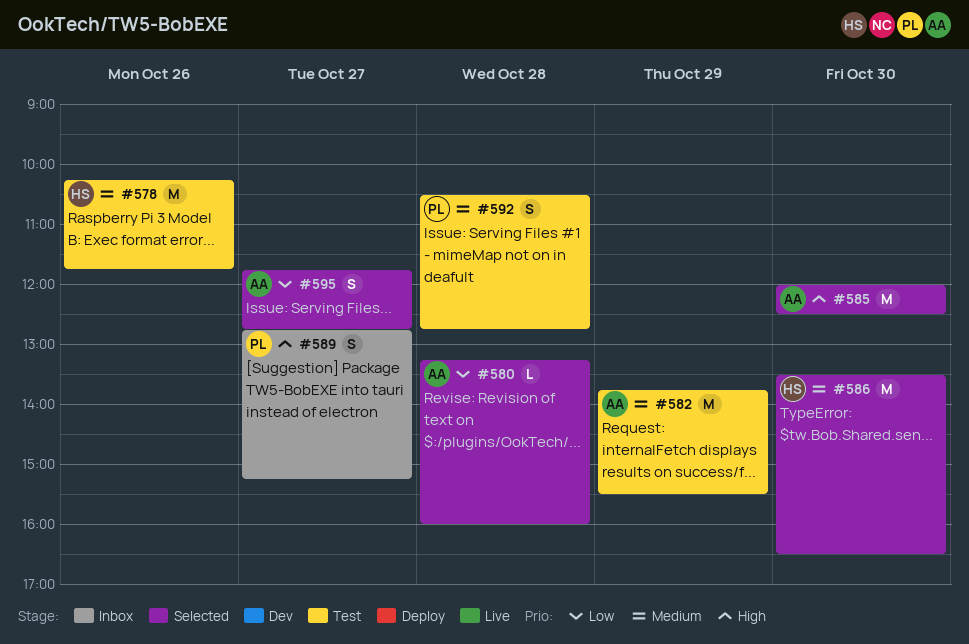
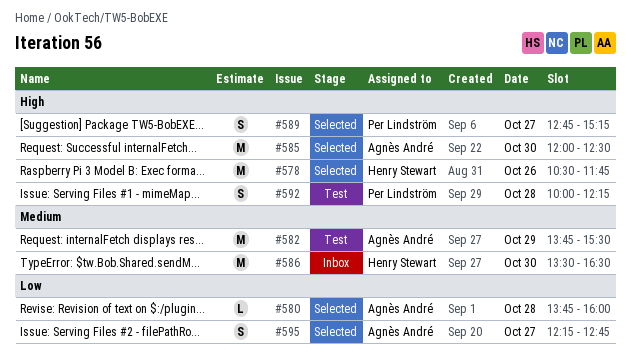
#578, status: Test -> Selected
#578, priority: Medium -> High
#578, begins: 10:15 -> 10:30
#580, begins: 13:15 -> 13:45
#586, status: Selected -> Inbox
#589, status: Inbox -> Selected
#592, priority: Medium -> High
#592, begins: 10:30 -> 10:00
#592, ends: 12:45 -> 12:15
#595, begins: 11:45 -> 12:15

